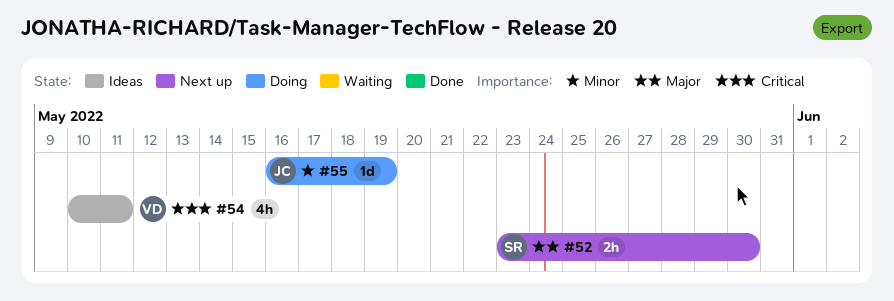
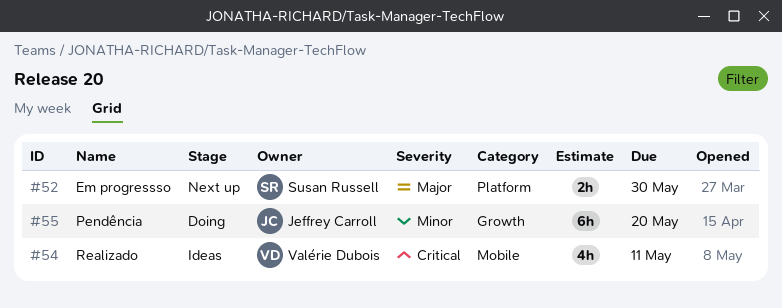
#55, estimate: 1d -> 6h
#55, due: May 19 -> May 20

